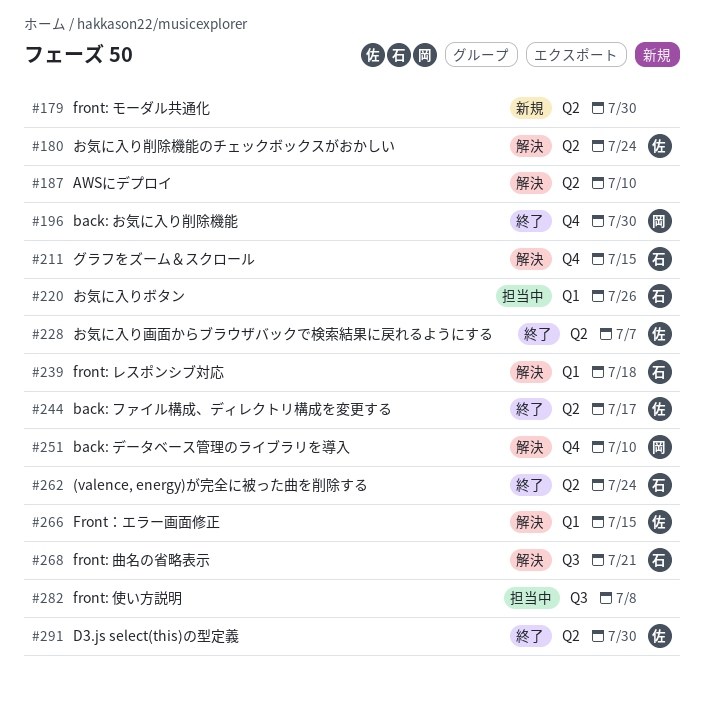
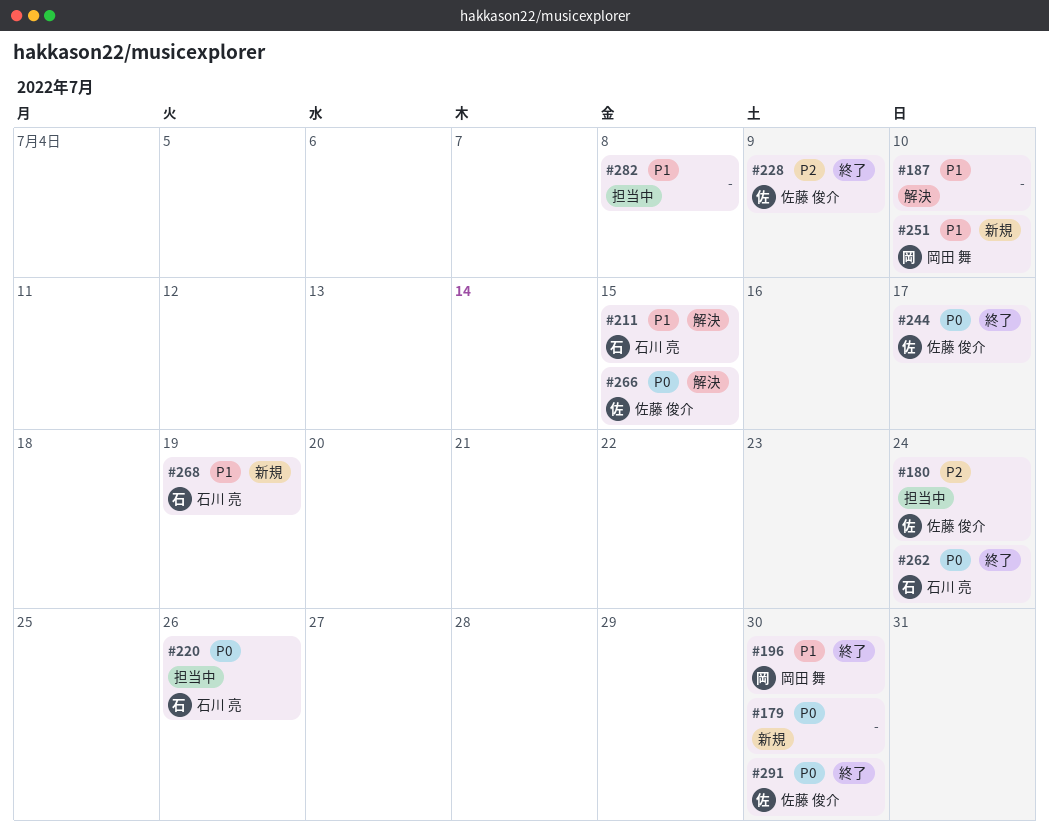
#180, status: 解決 -> 担当中
#228, due: Jul 7 -> Jul 9
#239: present -> none
#251, status: 解決 -> 新規
#268, status: 解決 -> 新規
#268, due: Jul 21 -> Jul 19

